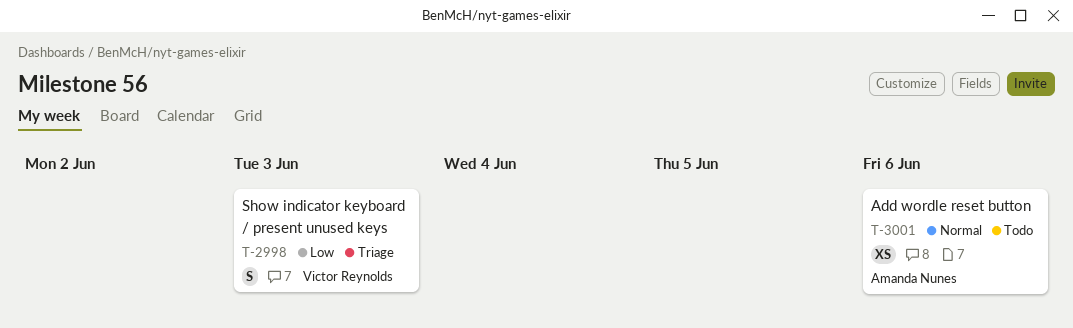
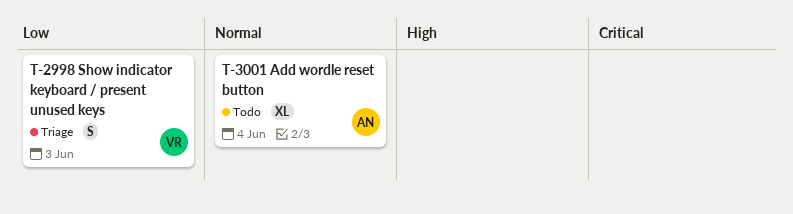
T-3001, estimate: XS -> XL
T-3001, due: Jun 6 -> Jun 4

